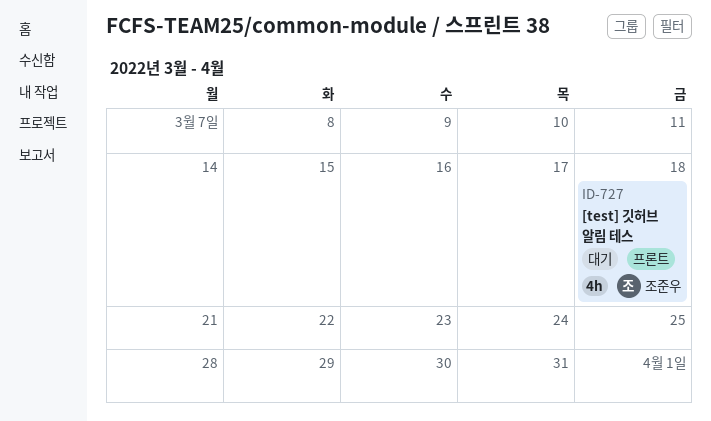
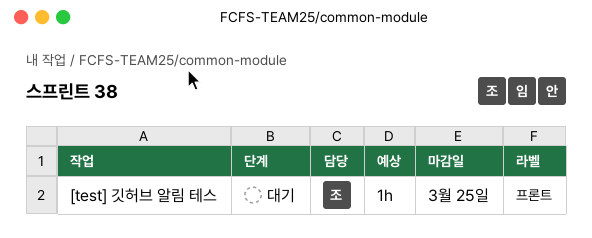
[test] 깃허브 알림 테스, estimate: 4h -> 1h
[test] 깃허브 알림 테스, due: Mar 18 -> Mar 25

